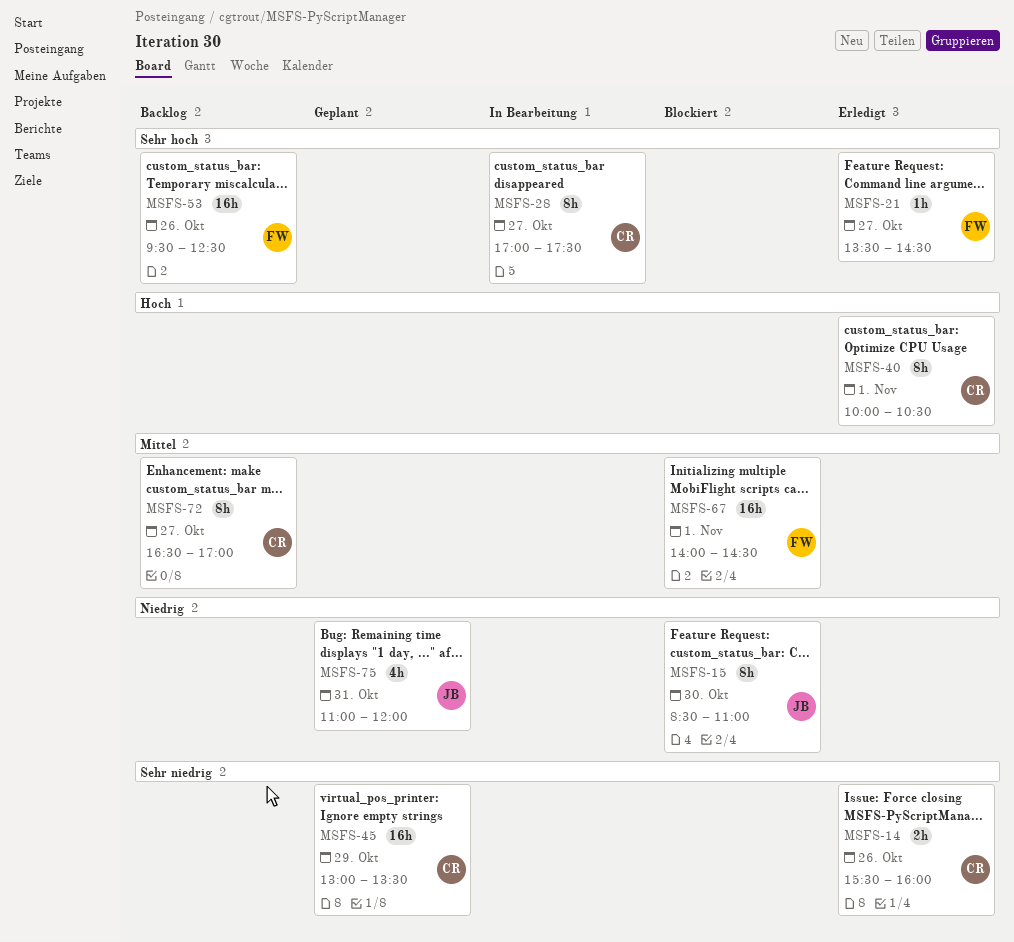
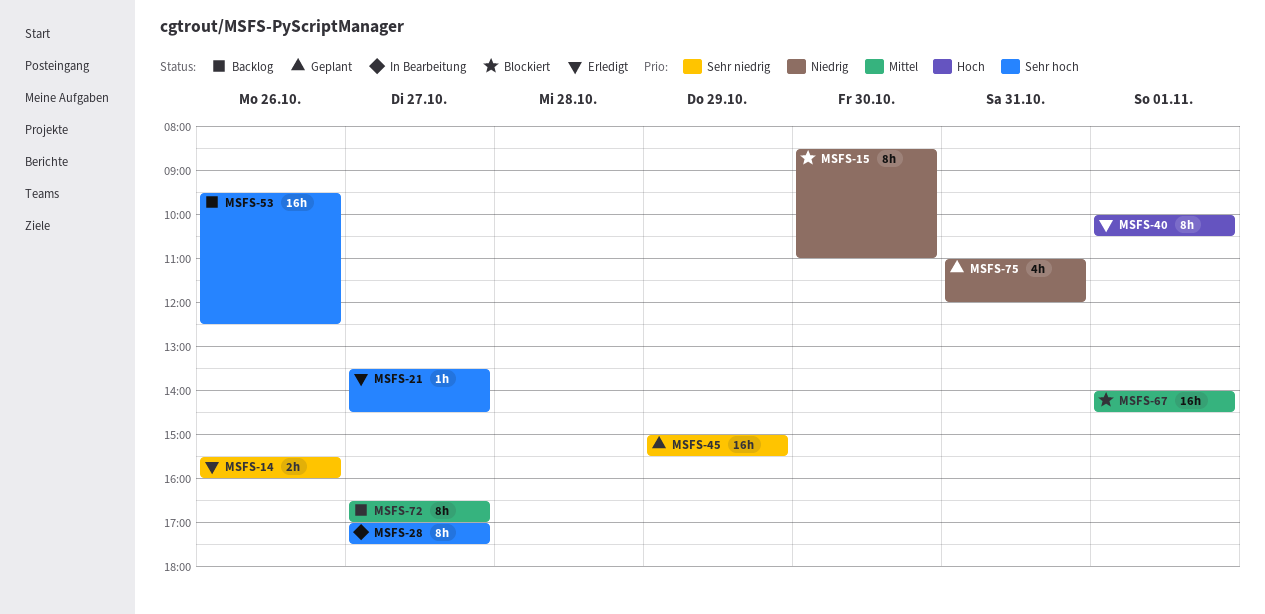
MSFS-45, begins: 13:00 -> 15:00
MSFS-45, ends: 13:30 -> 15:30

